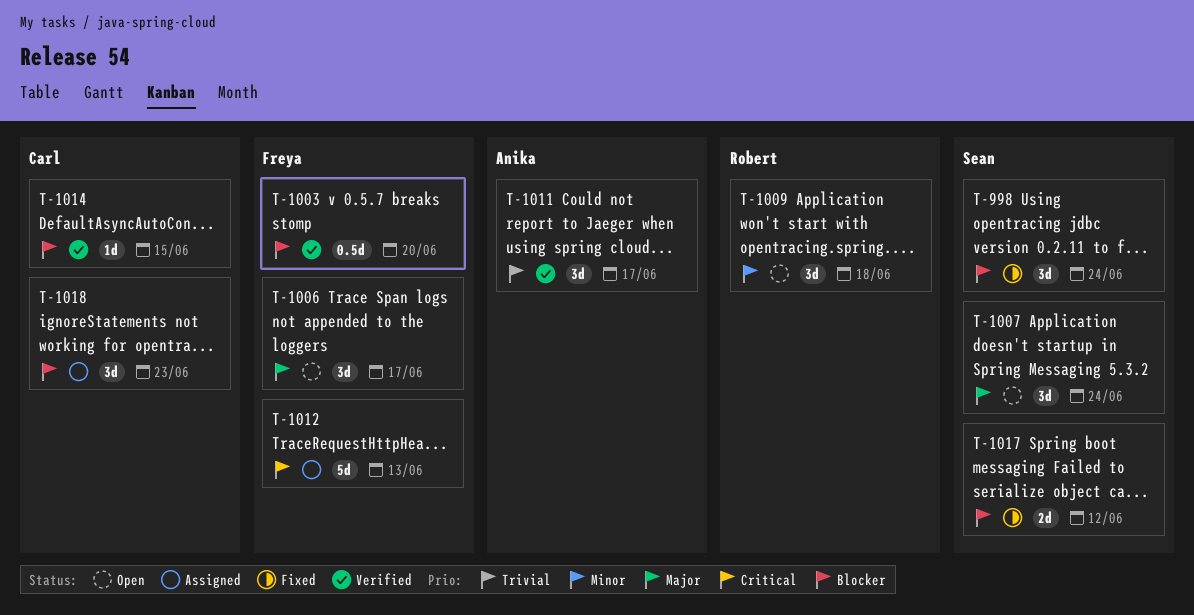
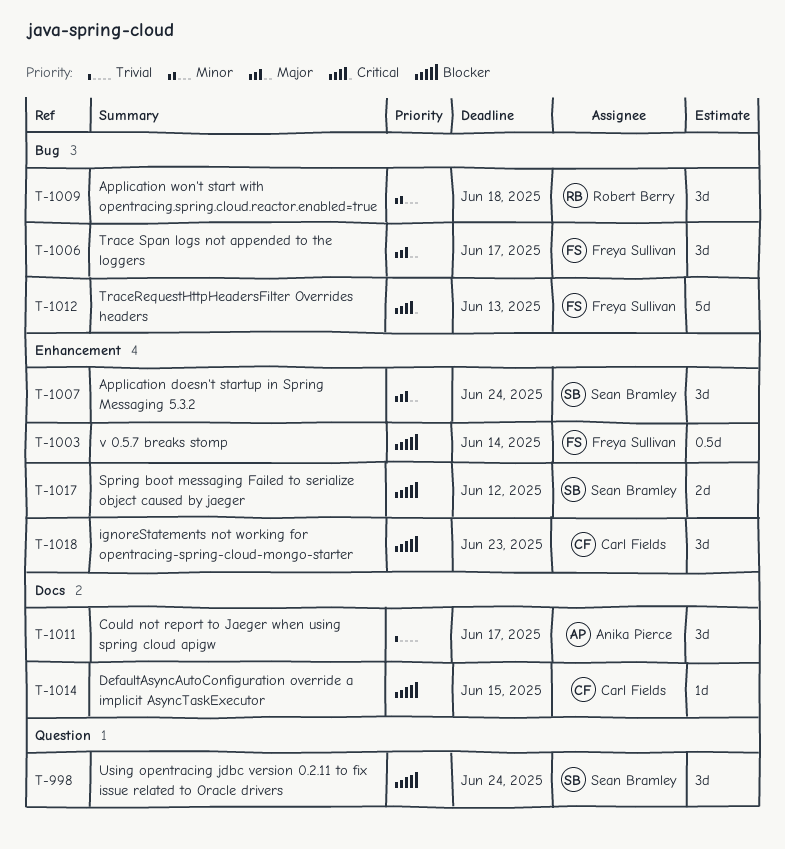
T-1003, due: Jun 20 -> Jun 14

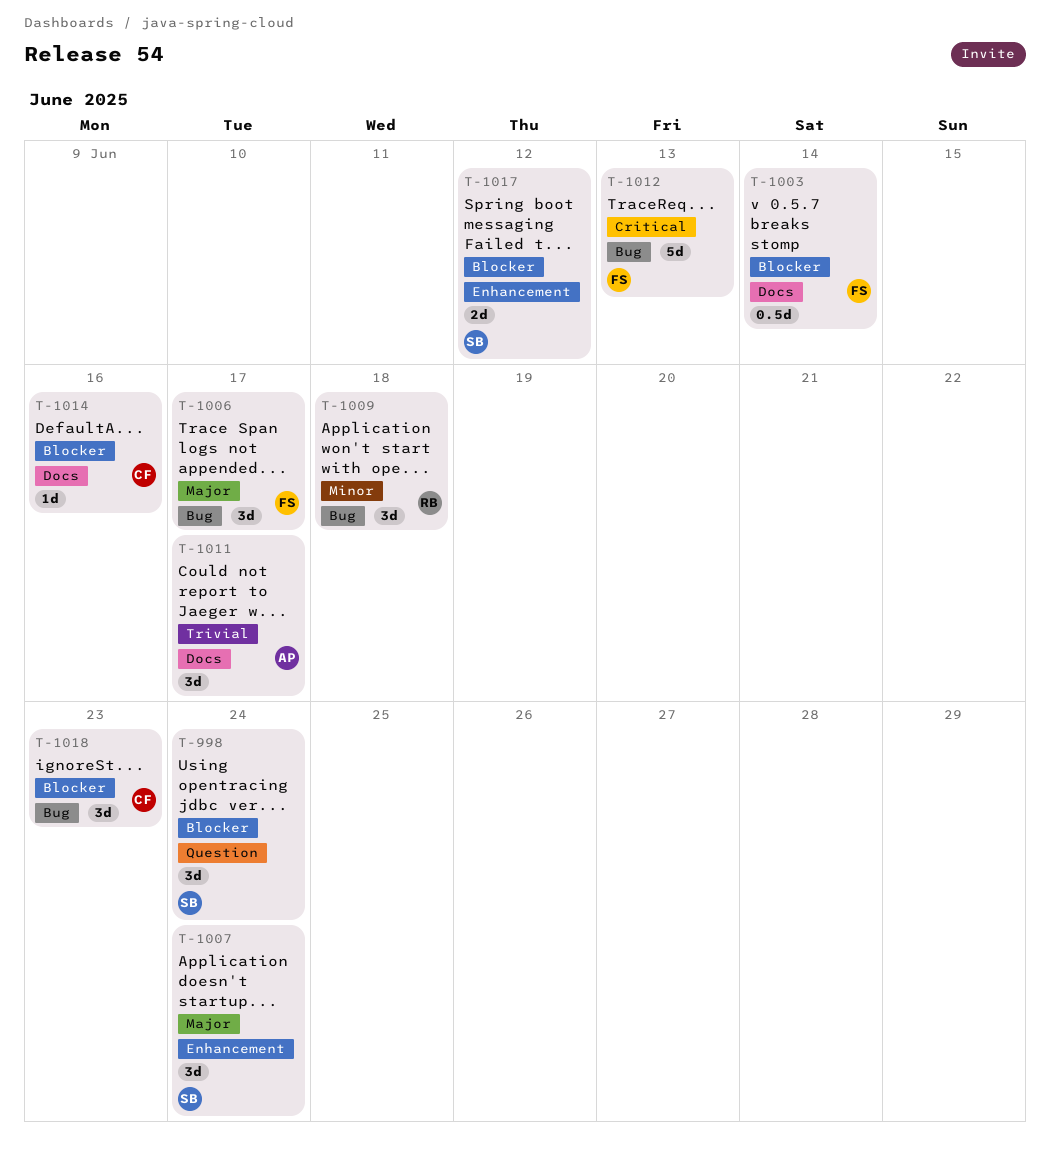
T-1003, label: Enhancement -> Docs
T-1014, due: Jun 15 -> Jun 16
T-1018, label: Enhancement -> Bug

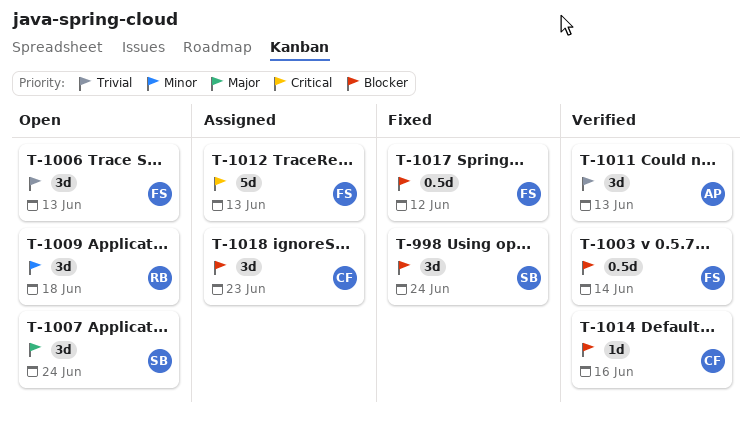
T-1006, priority: Major -> Trivial
T-1006, due: Jun 17 -> Jun 13
T-1011, due: Jun 17 -> Jun 13
T-1017, owner: SB -> FS
T-1017, estimate: 2d -> 0.5d

